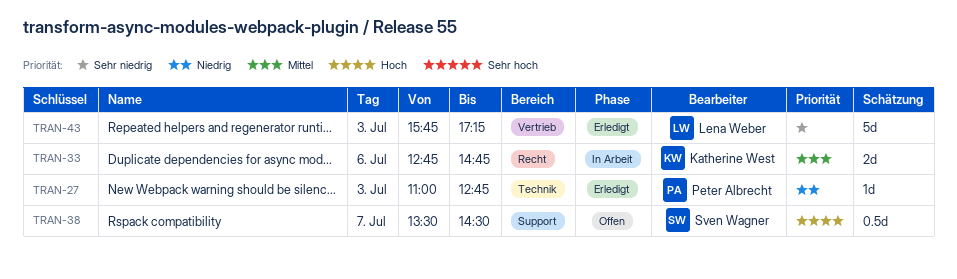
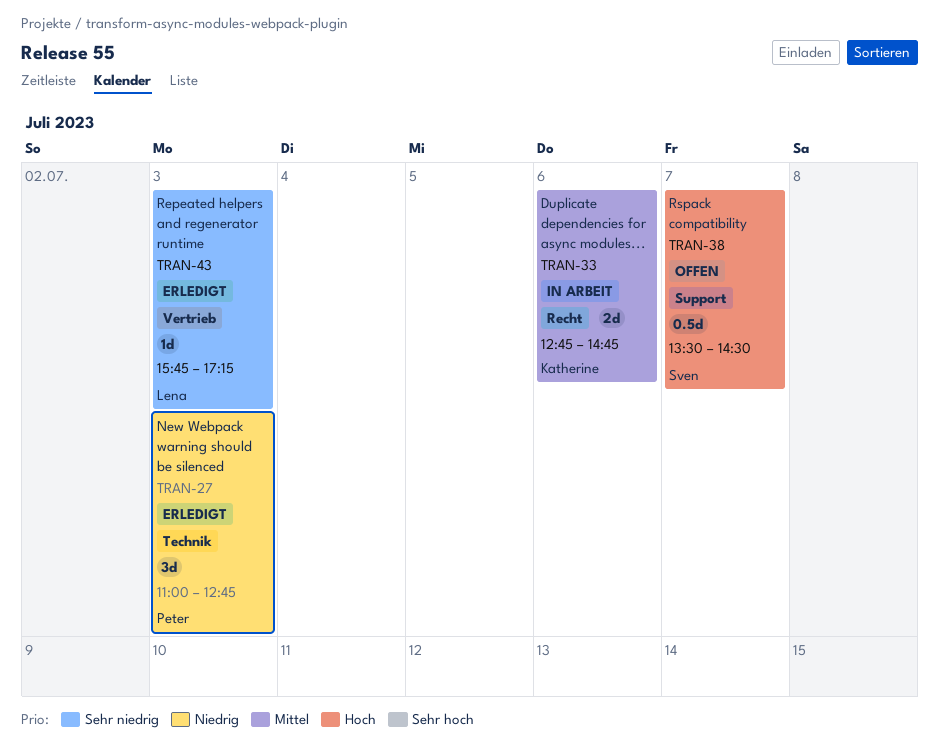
TRAN-27, estimate: 1d -> 3d
TRAN-43, estimate: 5d -> 1d

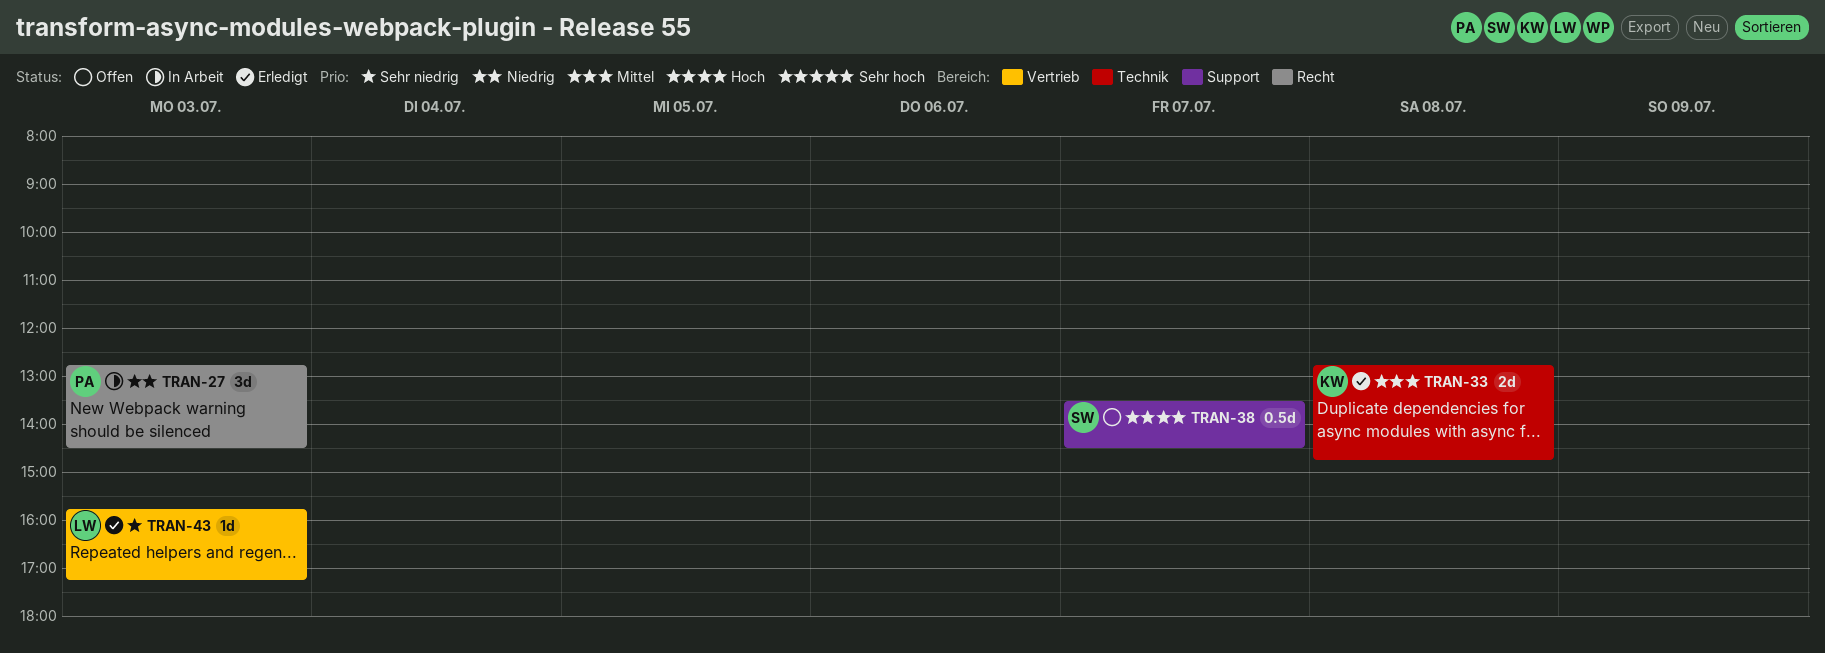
TRAN-27, status: Erledigt -> In Arbeit
TRAN-27, label: Technik -> Recht
TRAN-27, begins: 11:00 -> 12:45
TRAN-27, ends: 12:45 -> 14:30
TRAN-33, status: In Arbeit -> Erledigt
TRAN-33, label: Recht -> Technik
TRAN-33, day: Jul 6 -> Jul 8

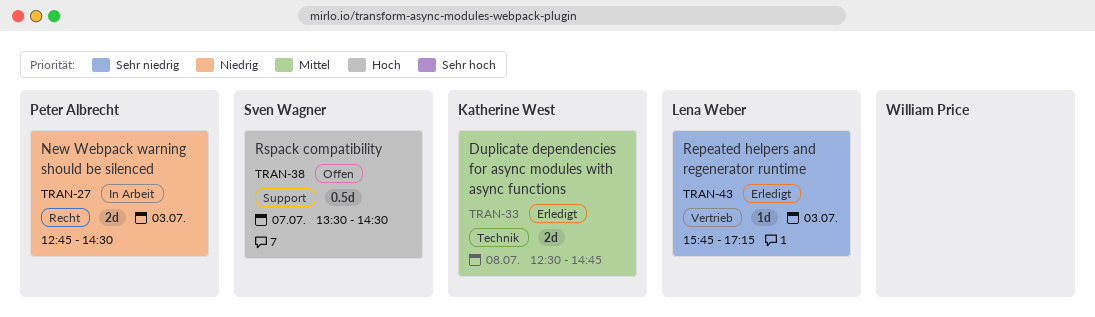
TRAN-27, estimate: 3d -> 2d
TRAN-33, begins: 12:45 -> 12:30

